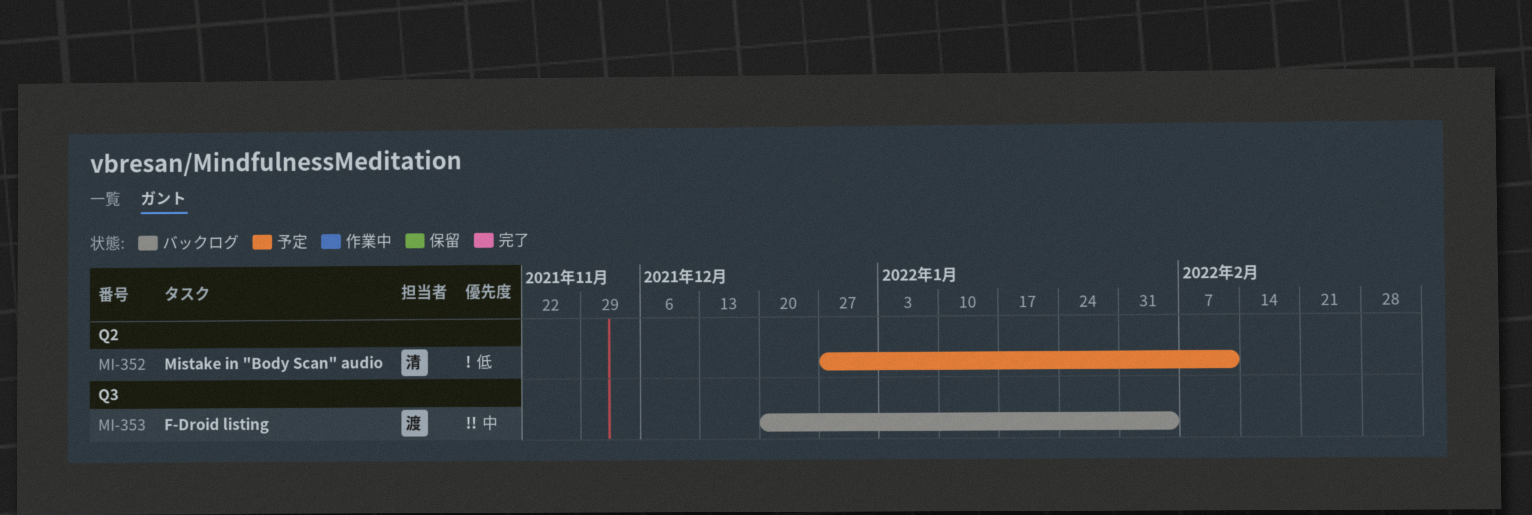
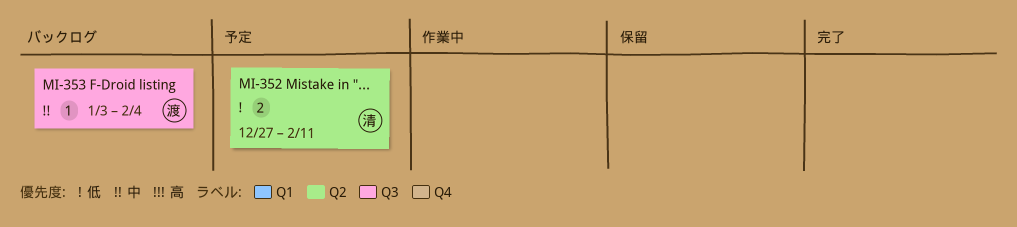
MI-353, start: Dec 20 -> Jan 3

